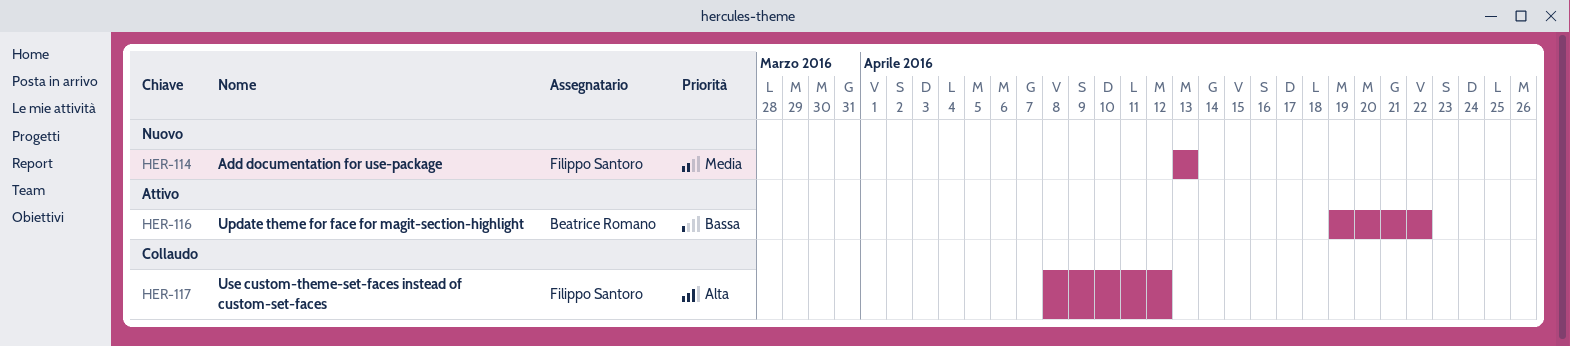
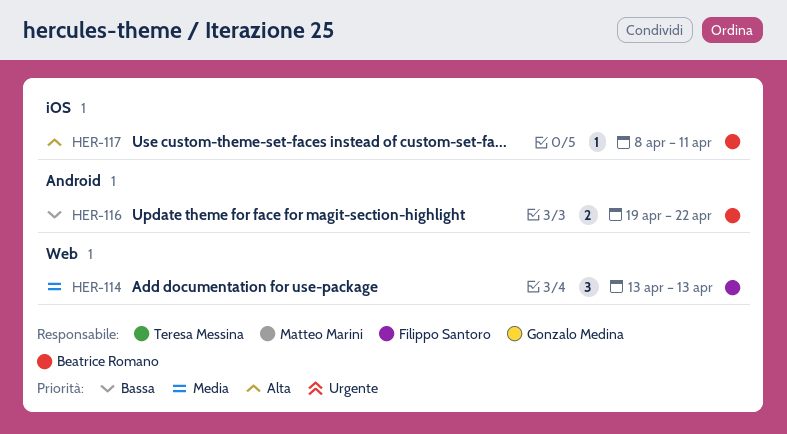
HER-117, owner: Filippo Santoro -> Beatrice Romano
HER-117, due: Apr 12 -> Apr 11

